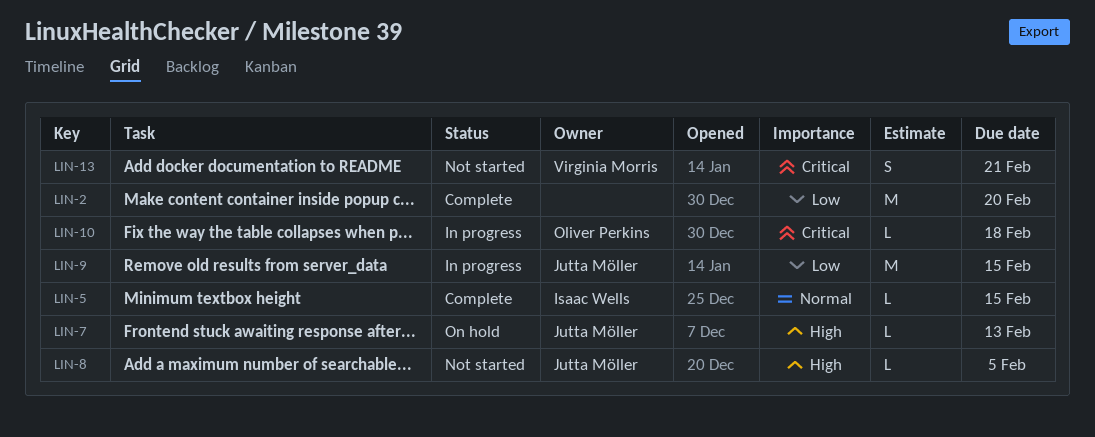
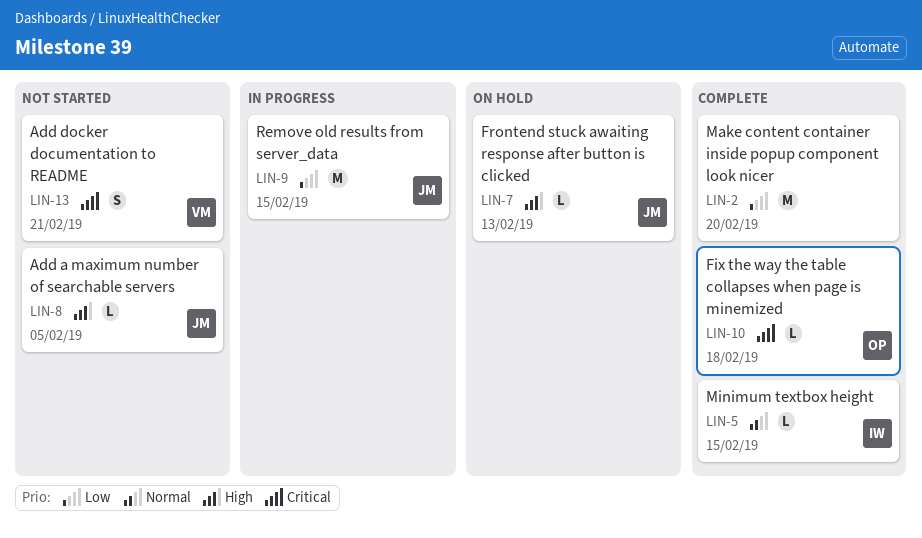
LIN-10, status: In progress -> Complete

